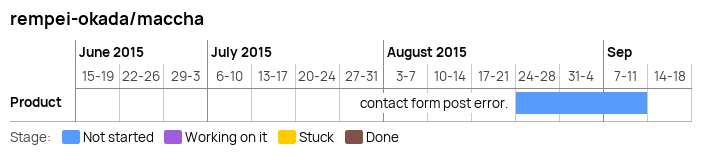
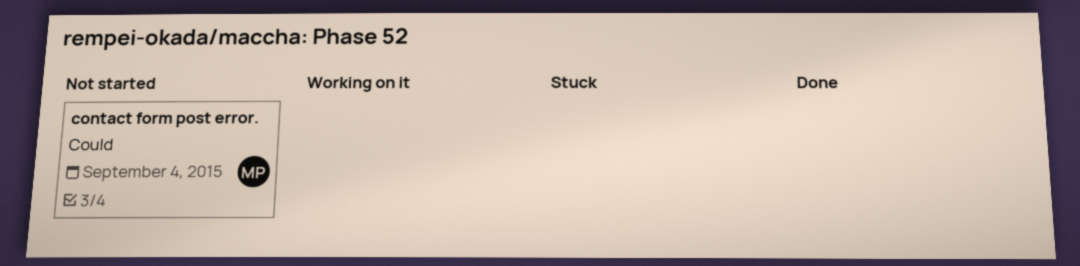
contact form post error., due: Sep 11 -> Sep 4

